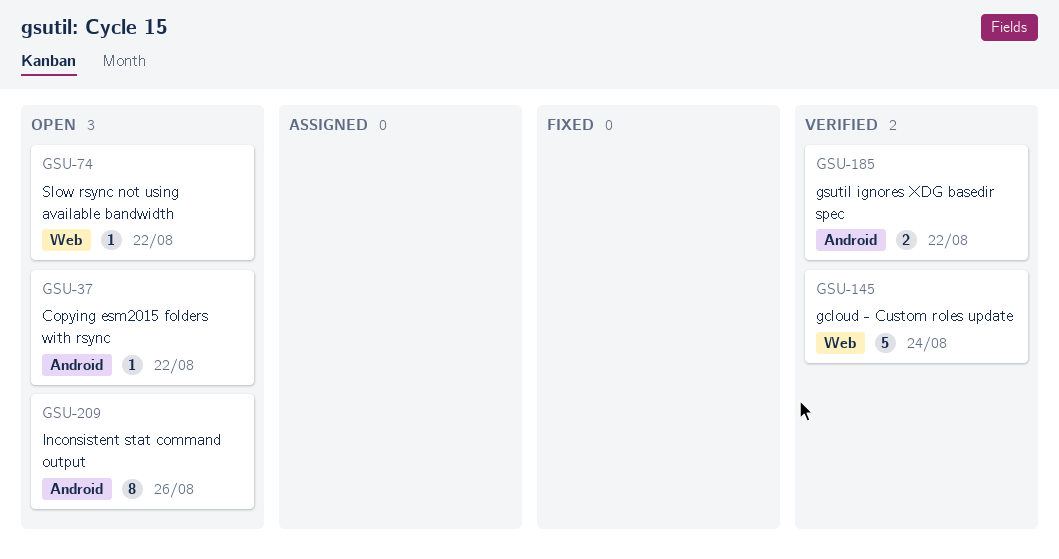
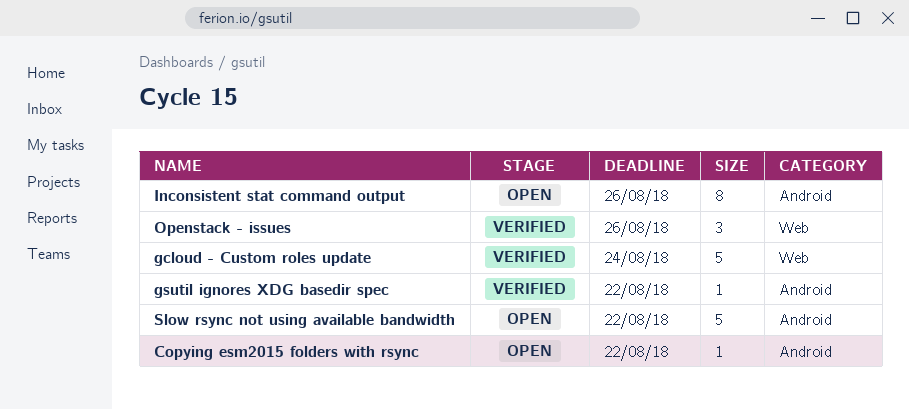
gsutil ignores XDG basedir spec, estimate: 2 -> 1
Openstack - issues: none -> present
Slow rsync not using available bandwidth, label: Web -> Android
Slow rsync not using available bandwidth, estimate: 1 -> 5

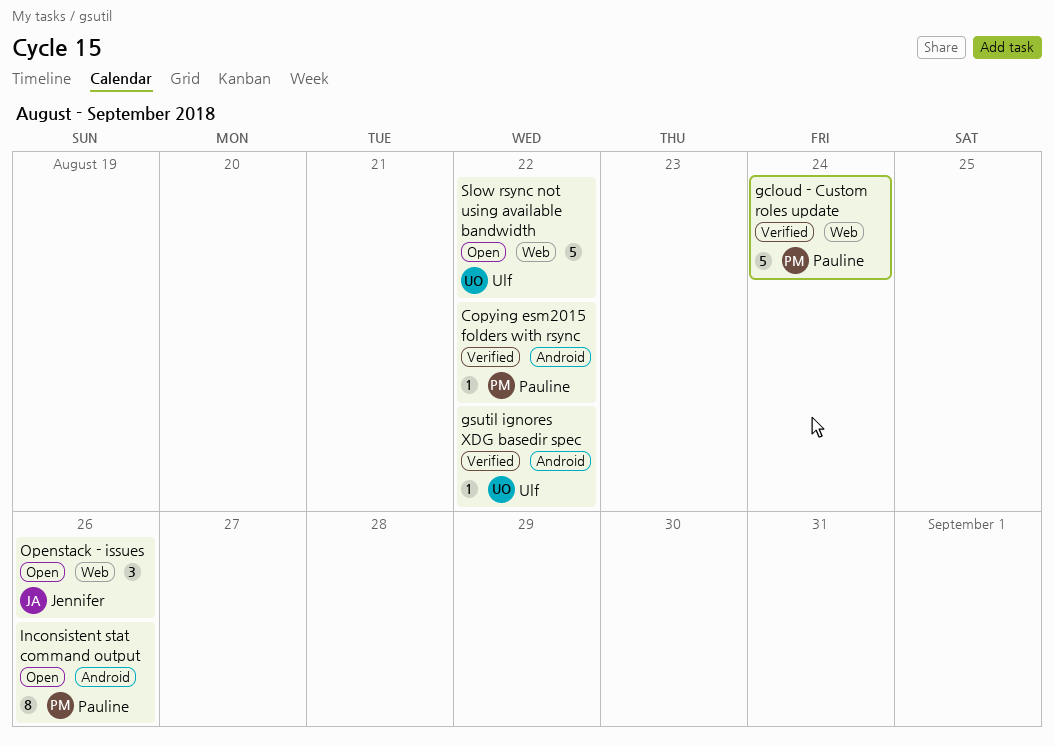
Copying esm2015 folders with rsync, status: Open -> Verified
Openstack - issues, status: Verified -> Open
Slow rsync not using available bandwidth, label: Android -> Web

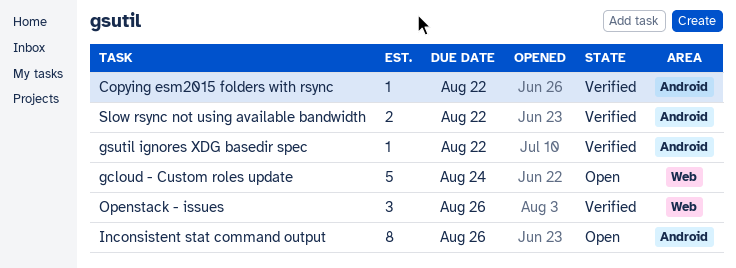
gcloud - Custom roles update, status: Verified -> Open
Openstack - issues, status: Open -> Verified
Slow rsync not using available bandwidth, status: Open -> Verified
Slow rsync not using available bandwidth, label: Web -> Android
Slow rsync not using available bandwidth, estimate: 5 -> 2

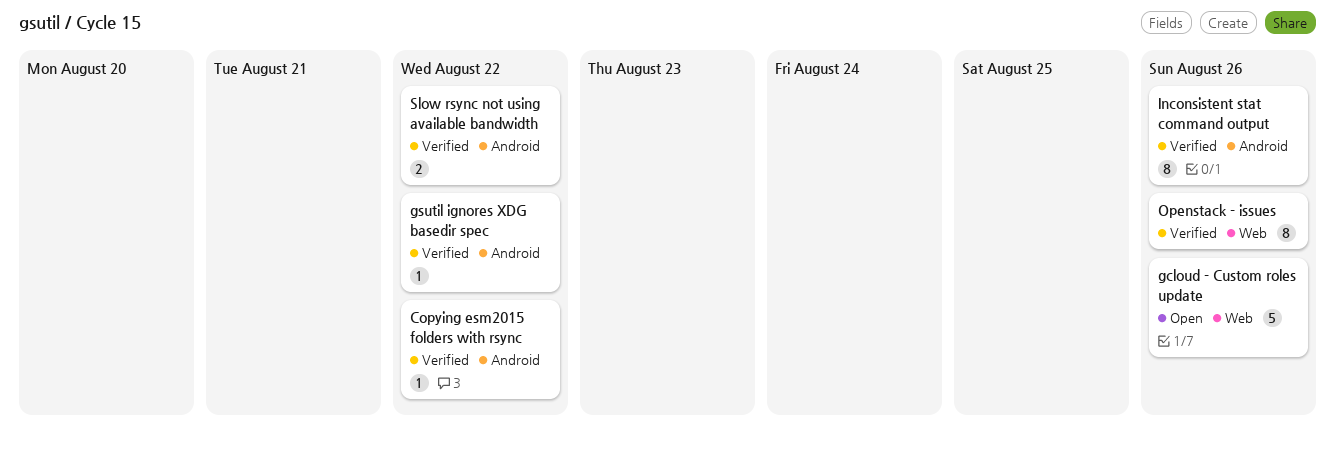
gcloud - Custom roles update, due: Aug 24 -> Aug 26
Inconsistent stat command output, status: Open -> Verified
Openstack - issues, estimate: 3 -> 8

